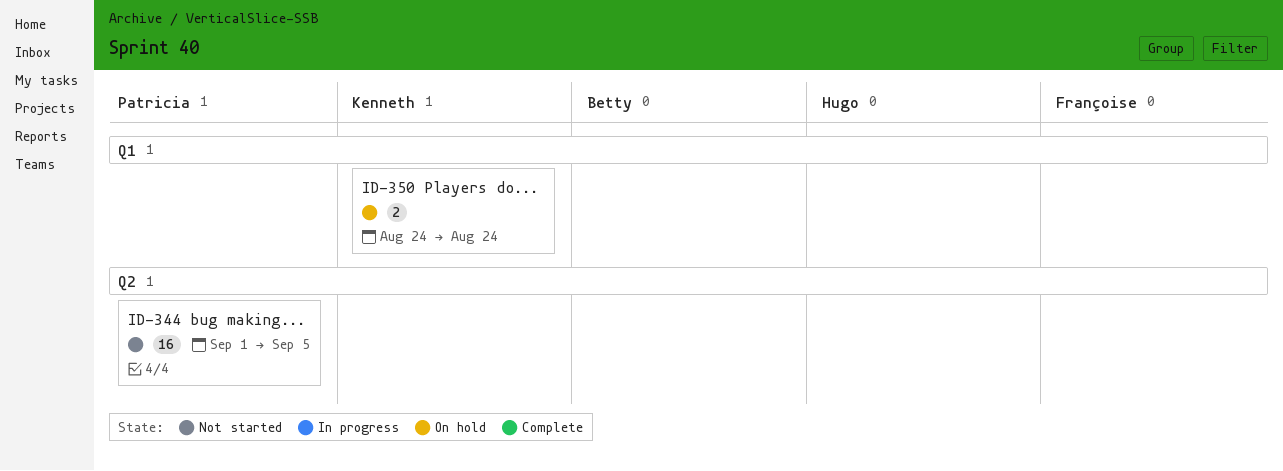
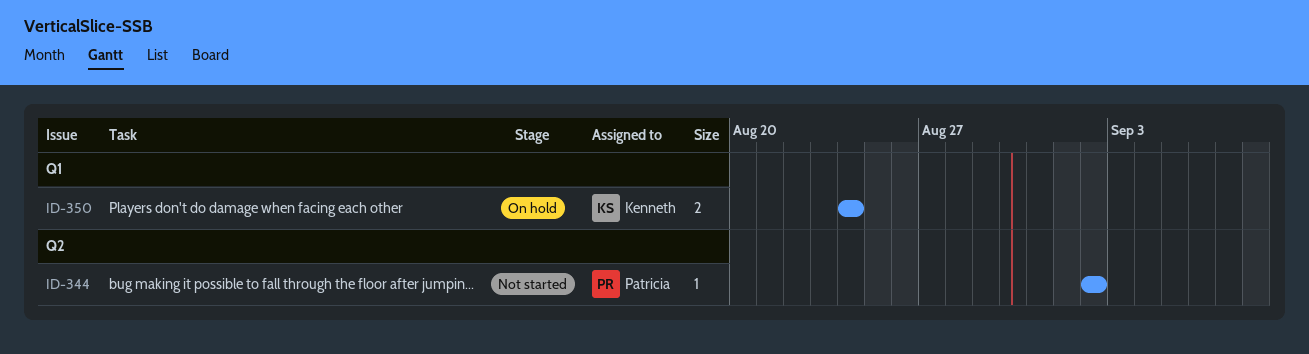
ID-344, estimate: 16 -> 1
ID-344, start: Sep 1 -> Sep 2
ID-344, due: Sep 5 -> Sep 2

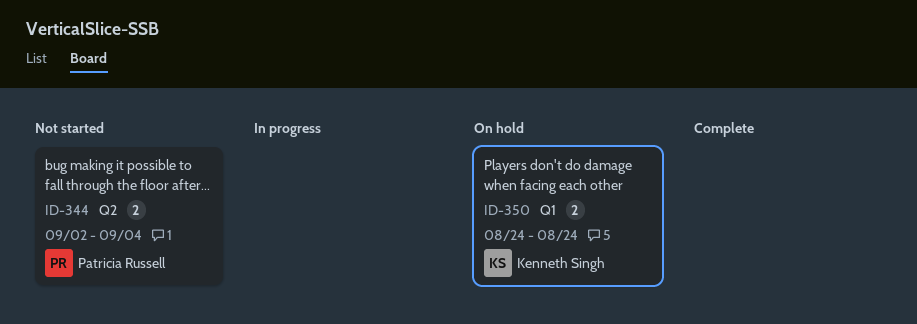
ID-344, estimate: 1 -> 2
ID-344, due: Sep 2 -> Sep 4

